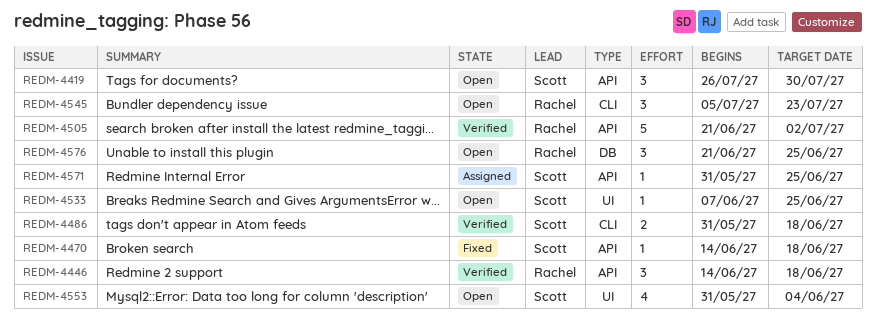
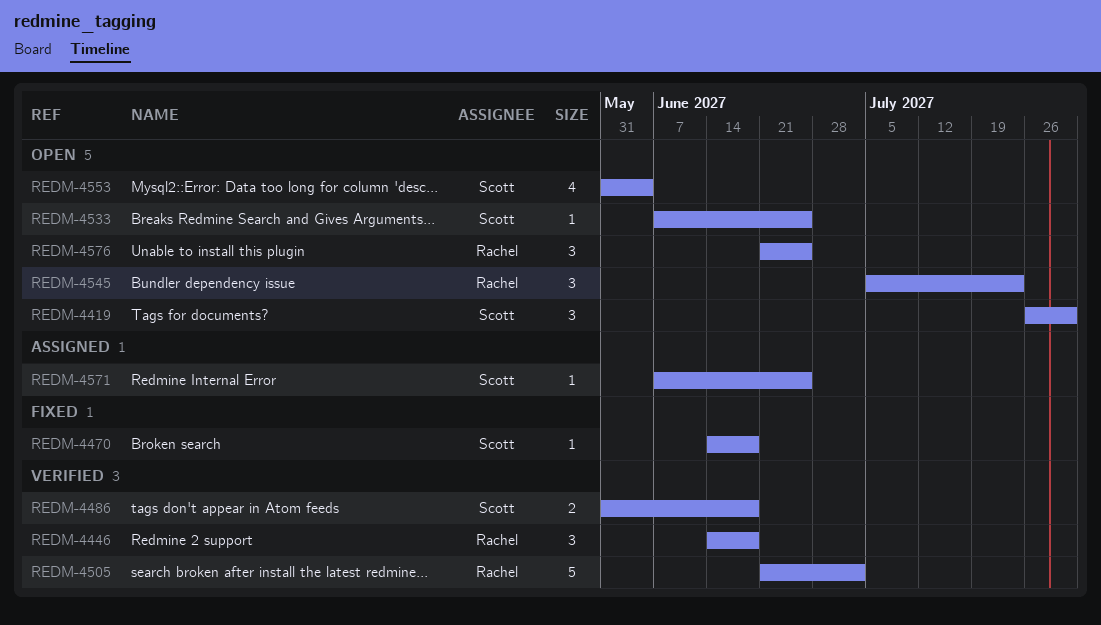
REDM-4571, start: May 31 -> Jun 7

